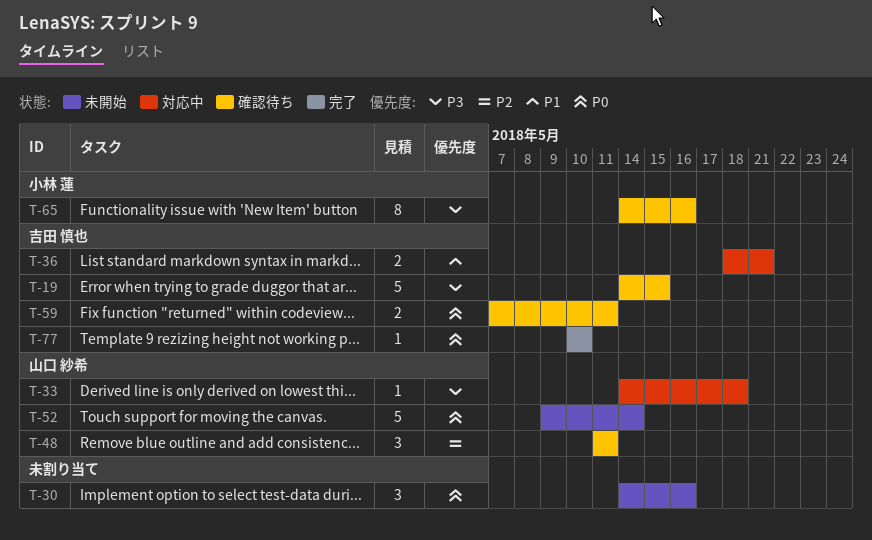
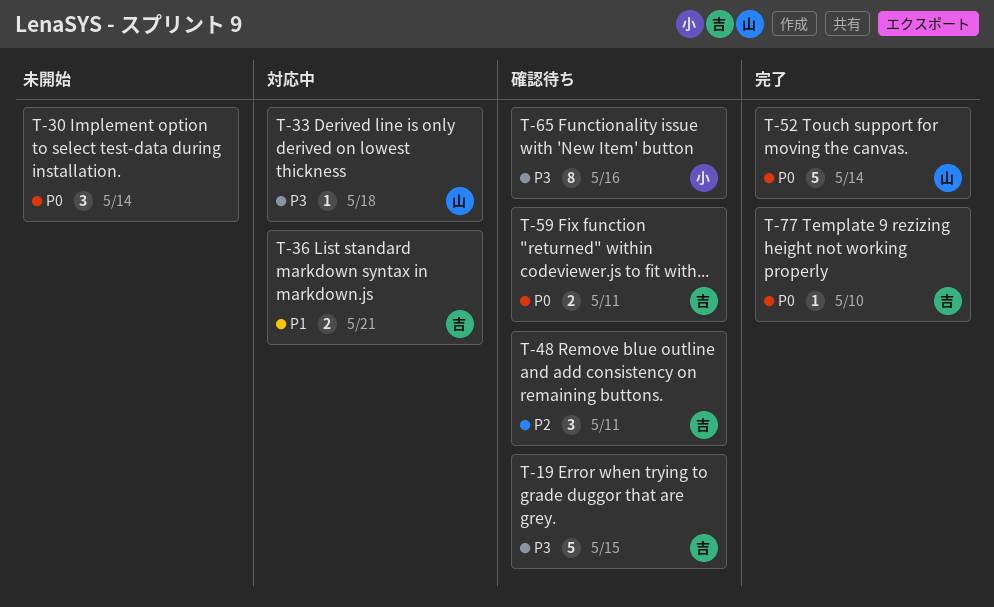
T-30, due: May 16 -> May 14
T-48, owner: 山口 紗希 -> 吉田 慎也
T-52, status: 未開始 -> 完了

